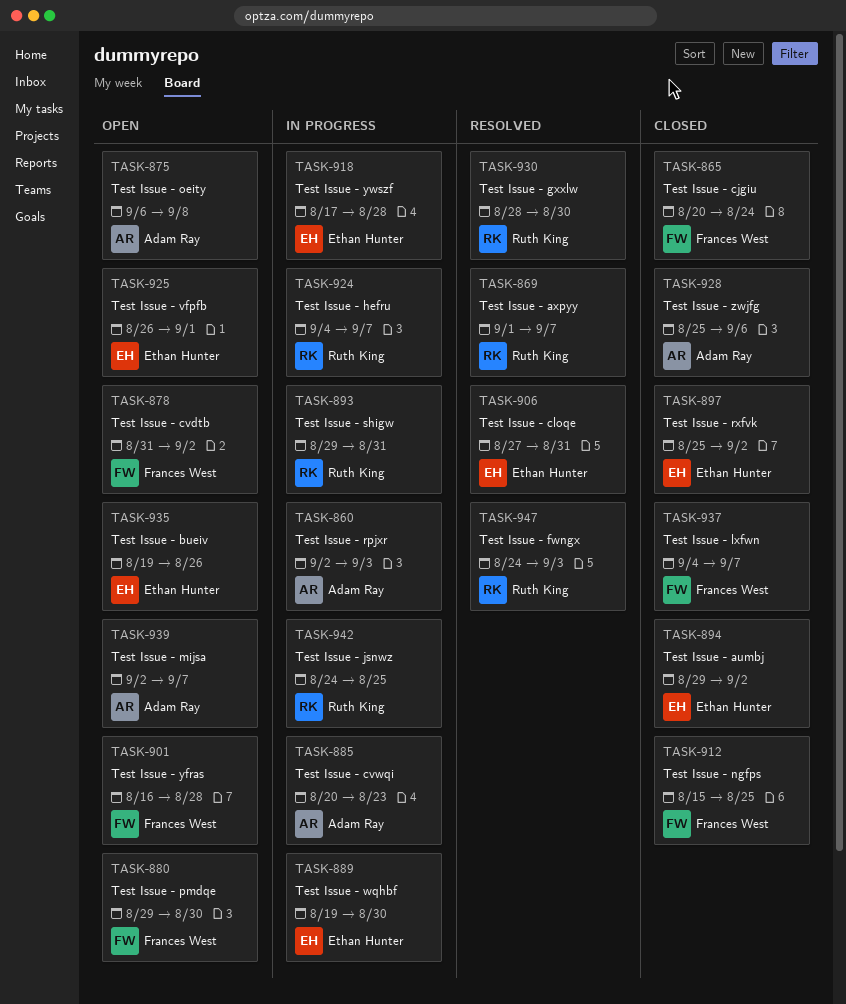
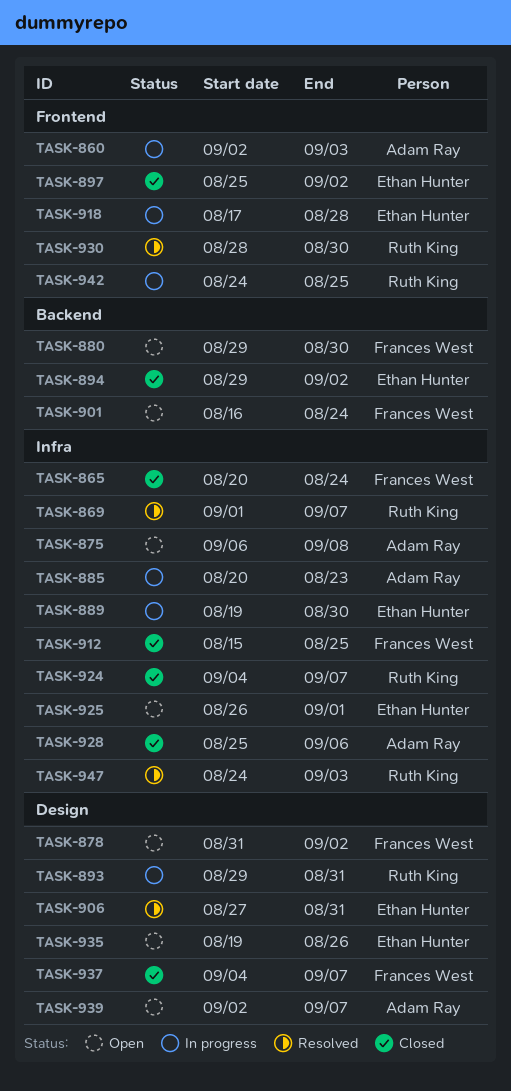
TASK-901, due: Aug 28 -> Aug 24
TASK-924, status: In progress -> Closed

